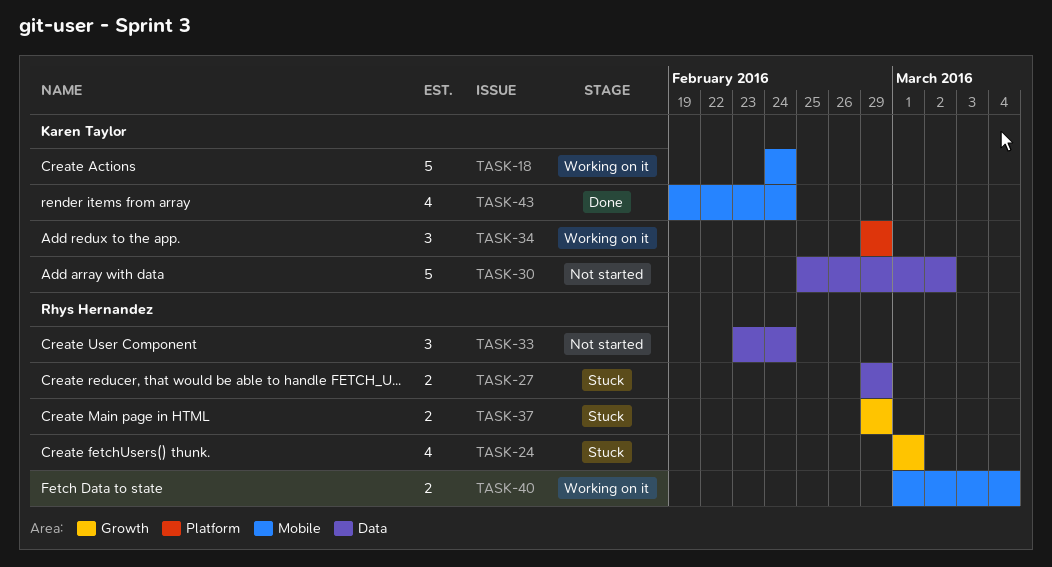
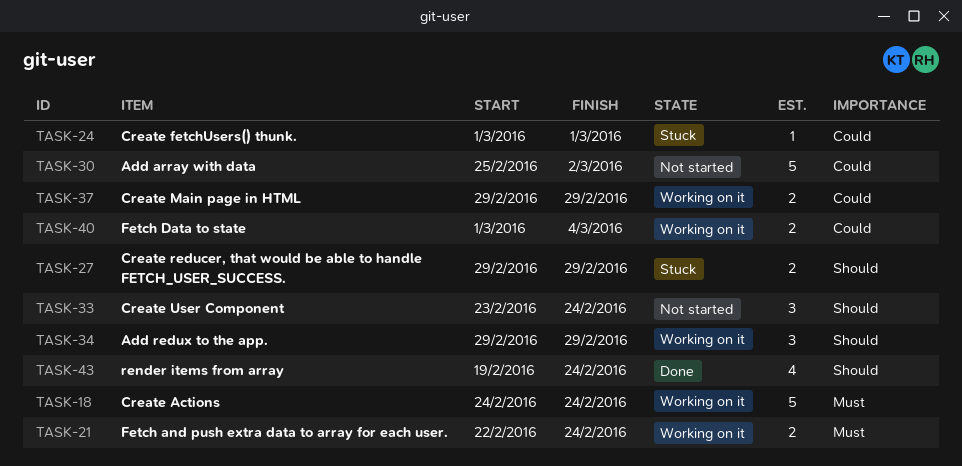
TASK-21: none -> present
TASK-24, estimate: 4 -> 1
TASK-37, status: Stuck -> Working on it

